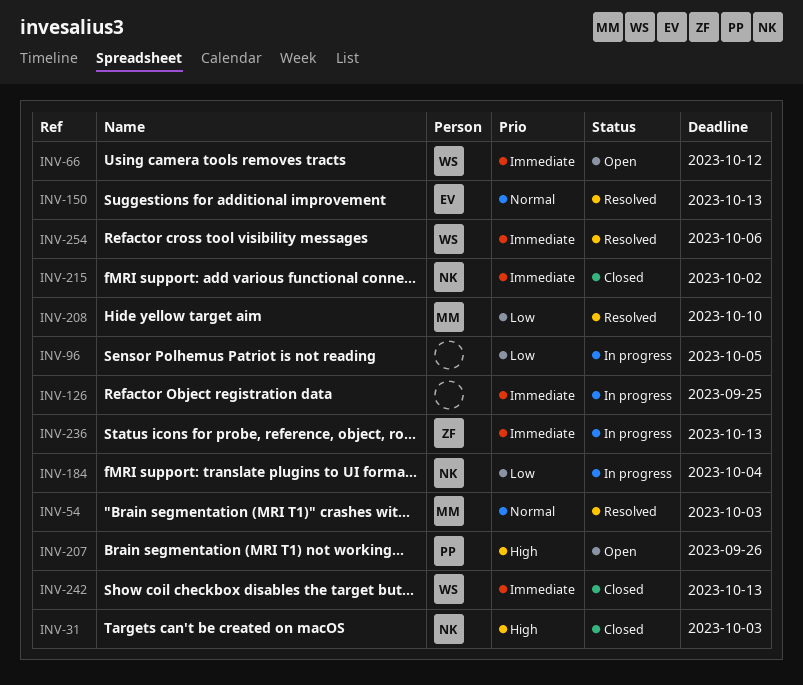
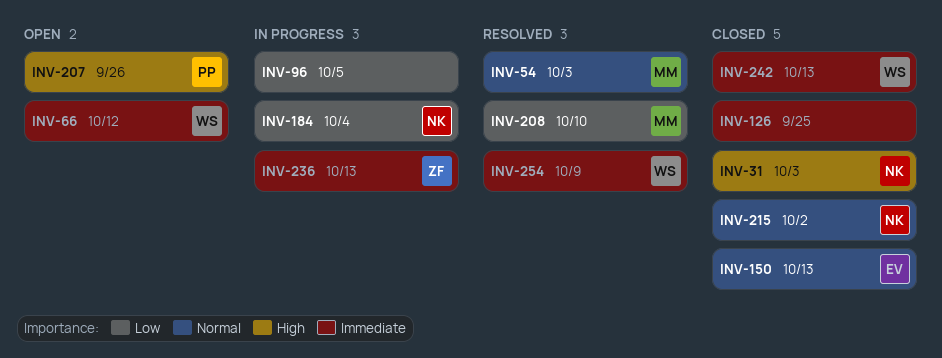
INV-126, status: In progress -> Closed
INV-150, status: Resolved -> Closed
INV-215, priority: Immediate -> Normal
INV-254, due: Oct 6 -> Oct 9

